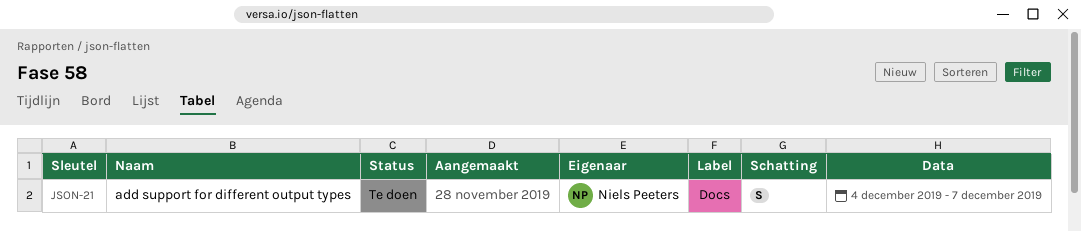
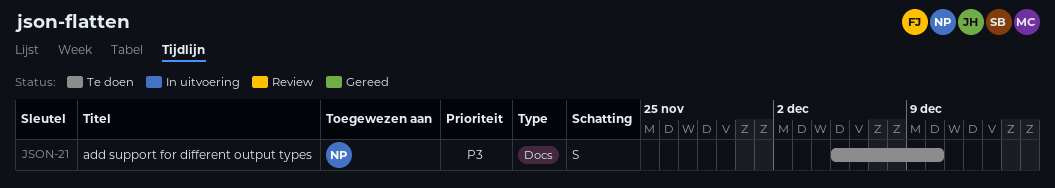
JSON-21, start: Dec 4 -> Dec 5
JSON-21, due: Dec 7 -> Dec 10

